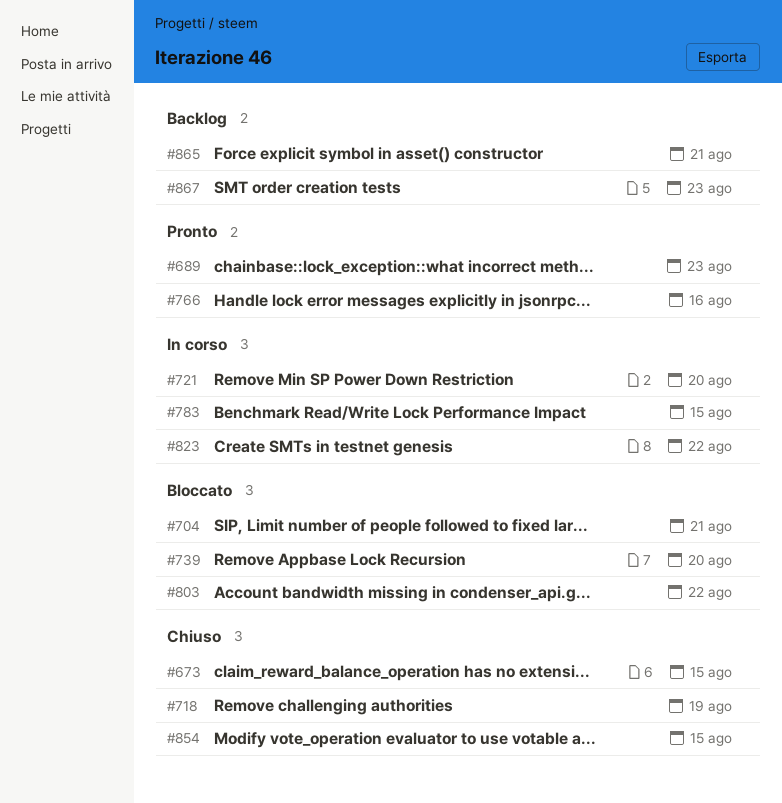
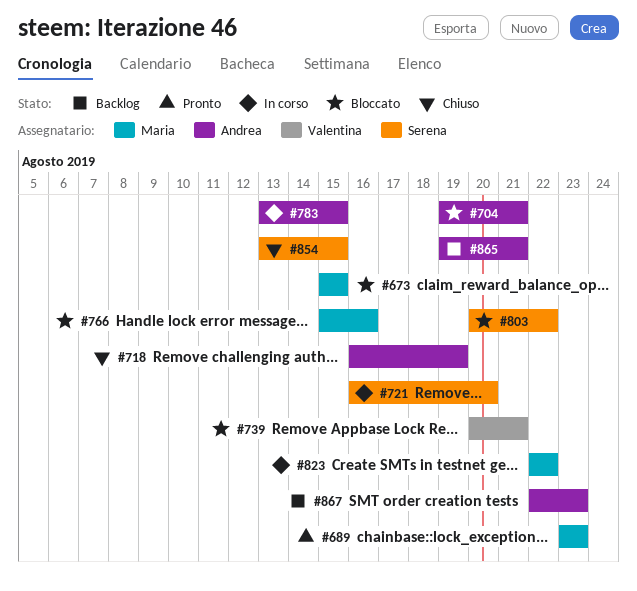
#673, status: Chiuso -> Bloccato
#739, due: Aug 20 -> Aug 21
#766, status: Pronto -> Bloccato

